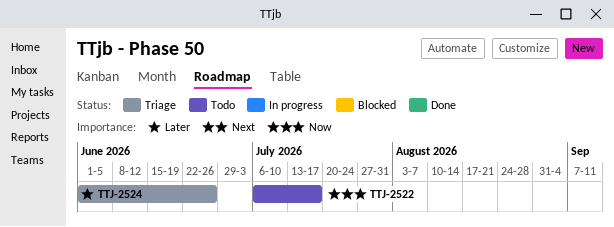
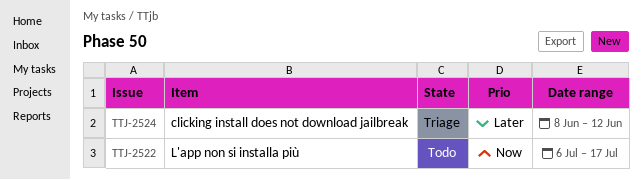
TTJ-2524, start: Jun 1 -> Jun 8
TTJ-2524, due: Jun 26 -> Jun 12

